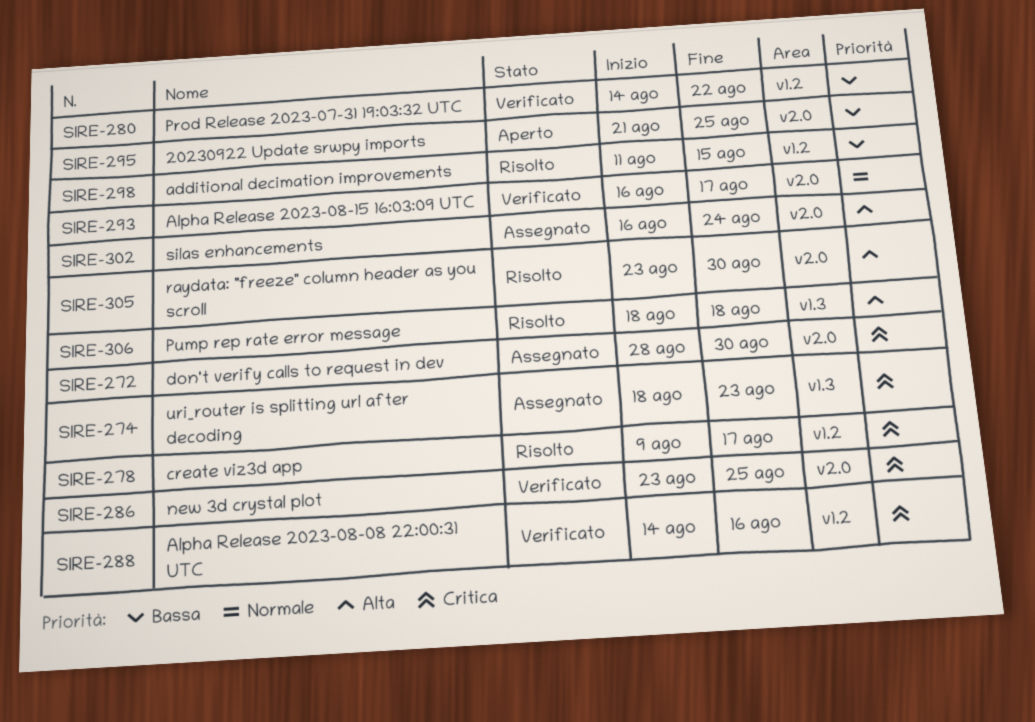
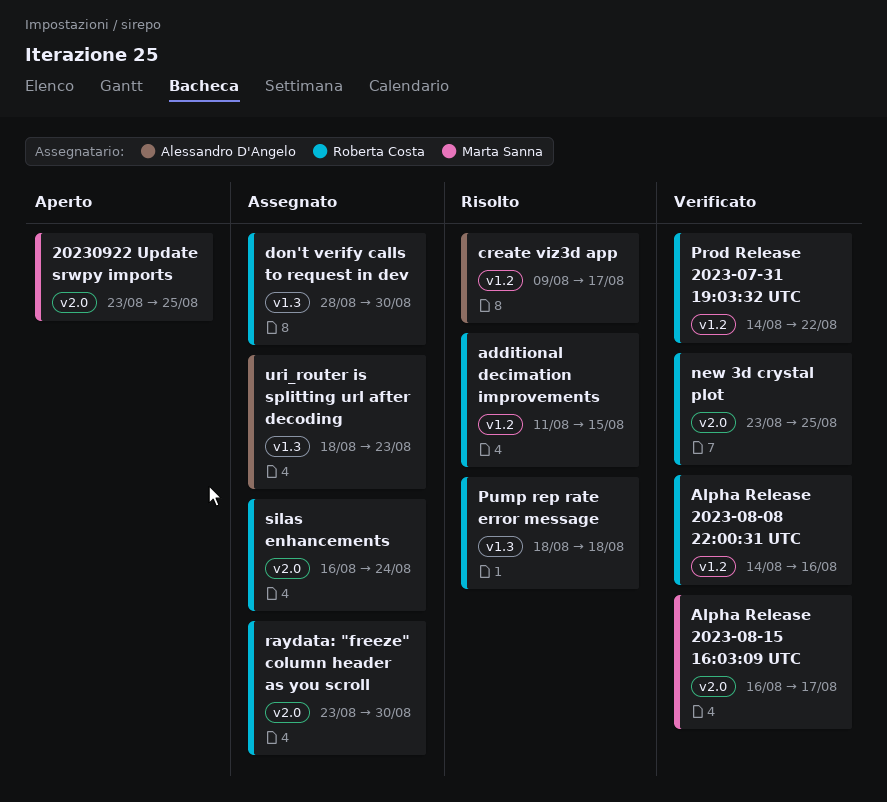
20230922 Update srwpy imports, start: Aug 21 -> Aug 23
don't verify calls to request in dev, label: v2.0 -> v1.3
raydata: "freeze" column header as you scroll, status: Risolto -> Assegnato

